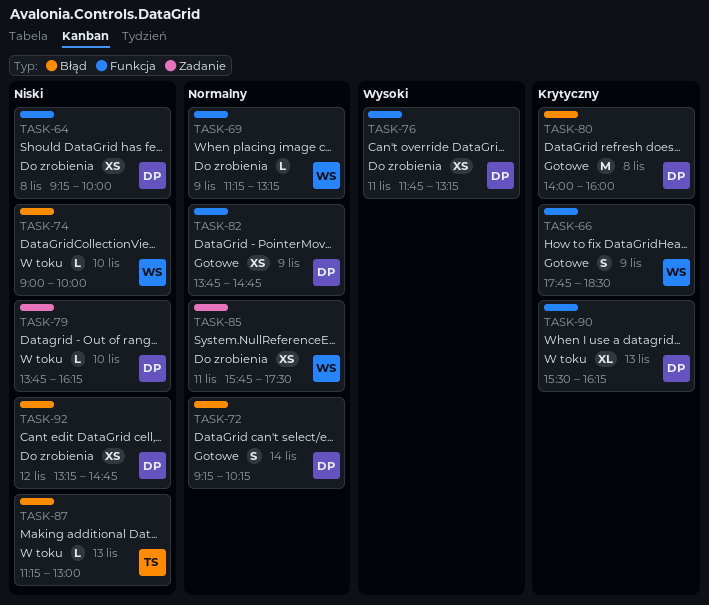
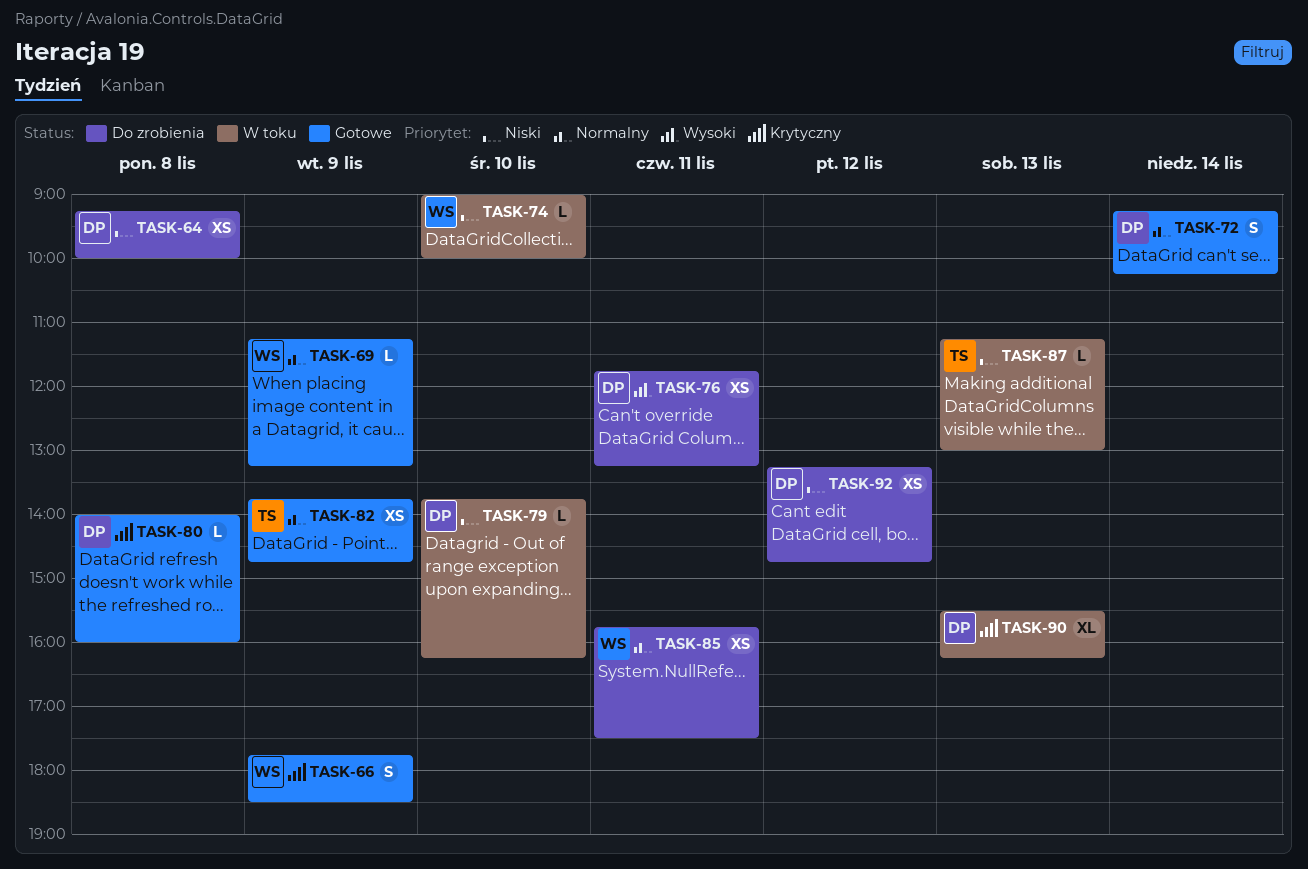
TASK-69, status: Do zrobienia -> Gotowe
TASK-80, estimate: M -> L
TASK-82, owner: DP -> TS

